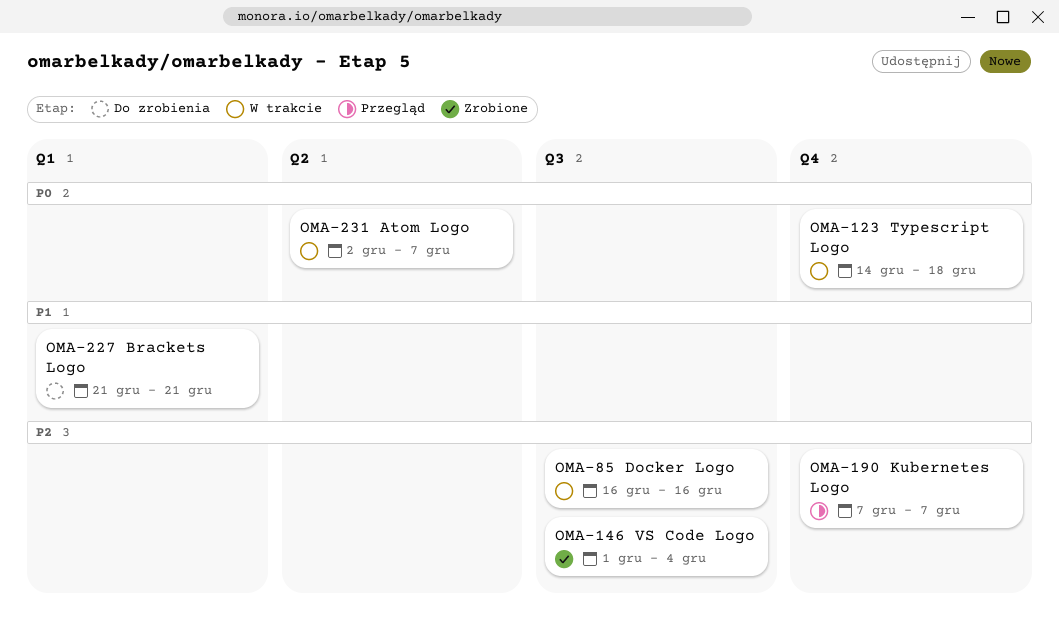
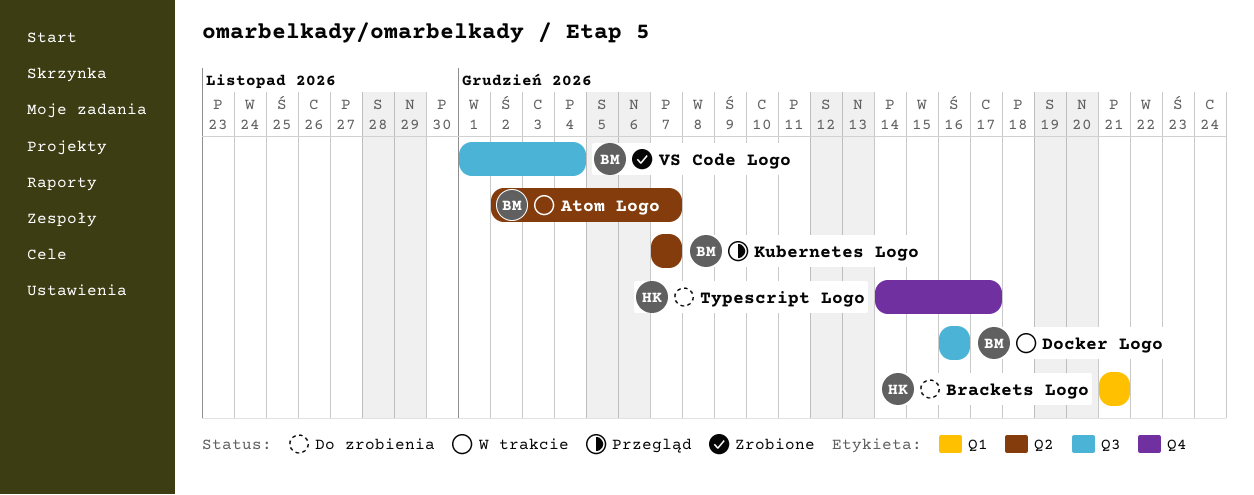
Kubernetes Logo, label: Q4 -> Q2
Typescript Logo, status: W trakcie -> Do zrobienia
Typescript Logo, due: Dec 18 -> Dec 17

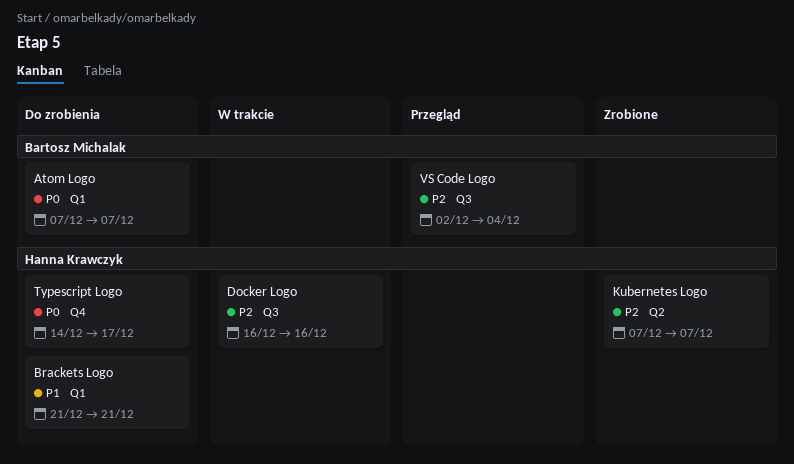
Atom Logo, status: W trakcie -> Do zrobienia
Atom Logo, label: Q2 -> Q1
Atom Logo, start: Dec 2 -> Dec 7
Docker Logo, owner: Bartosz Michalak -> Hanna Krawczyk
Kubernetes Logo, status: Przegląd -> Zrobione
Kubernetes Logo, owner: Bartosz Michalak -> Hanna Krawczyk
VS Code Logo, status: Zrobione -> Przegląd
VS Code Logo, start: Dec 1 -> Dec 2

